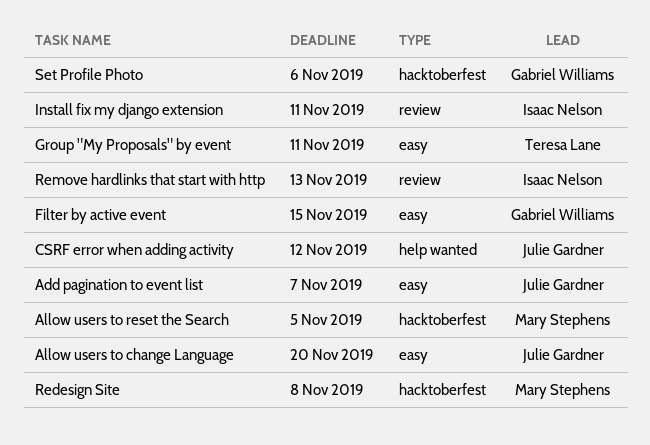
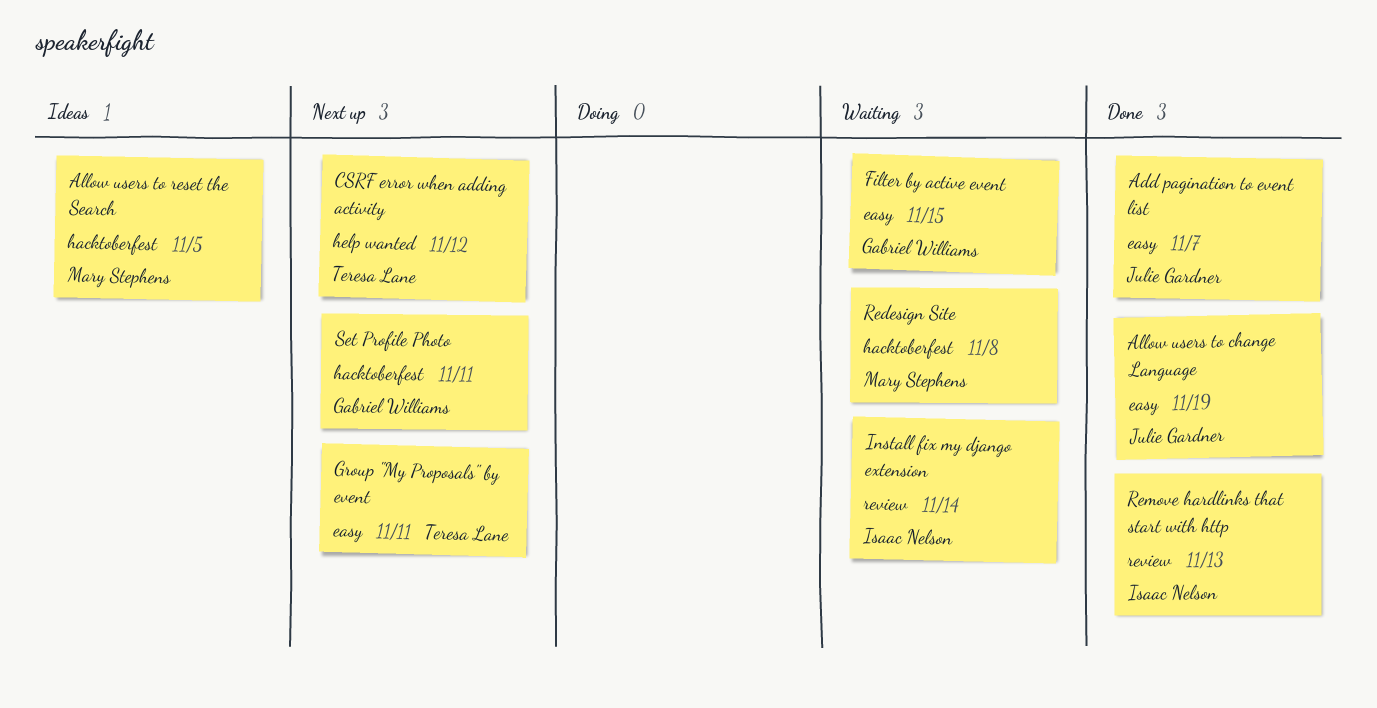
Allow users to change Language, due: Nov 20 -> Nov 19
CSRF error when adding activity, owner: Julie Gardner -> Teresa Lane
Install fix my django extension, due: Nov 11 -> Nov 14
Set Profile Photo, due: Nov 6 -> Nov 11

